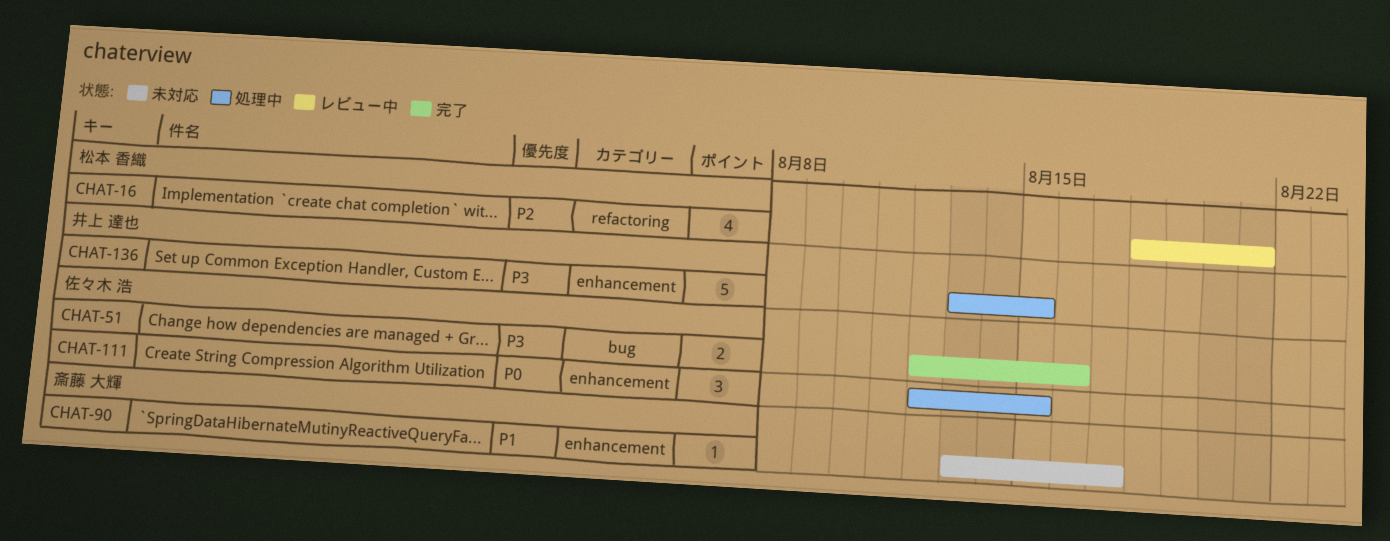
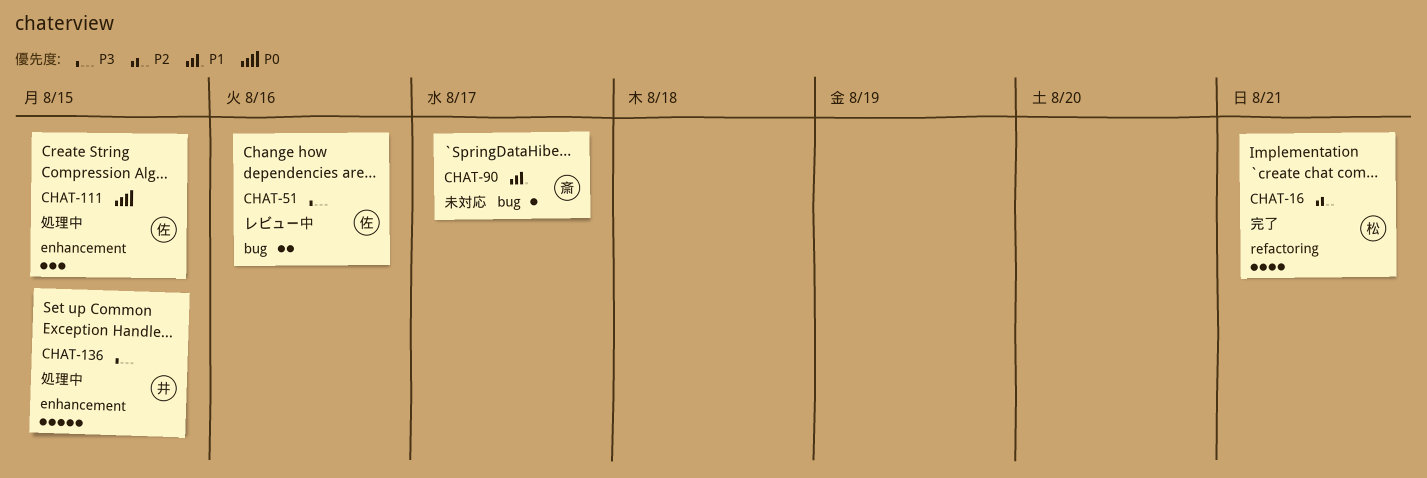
CHAT-16, status: レビュー中 -> 完了
CHAT-51, status: 完了 -> レビュー中
CHAT-90, label: enhancement -> bug

